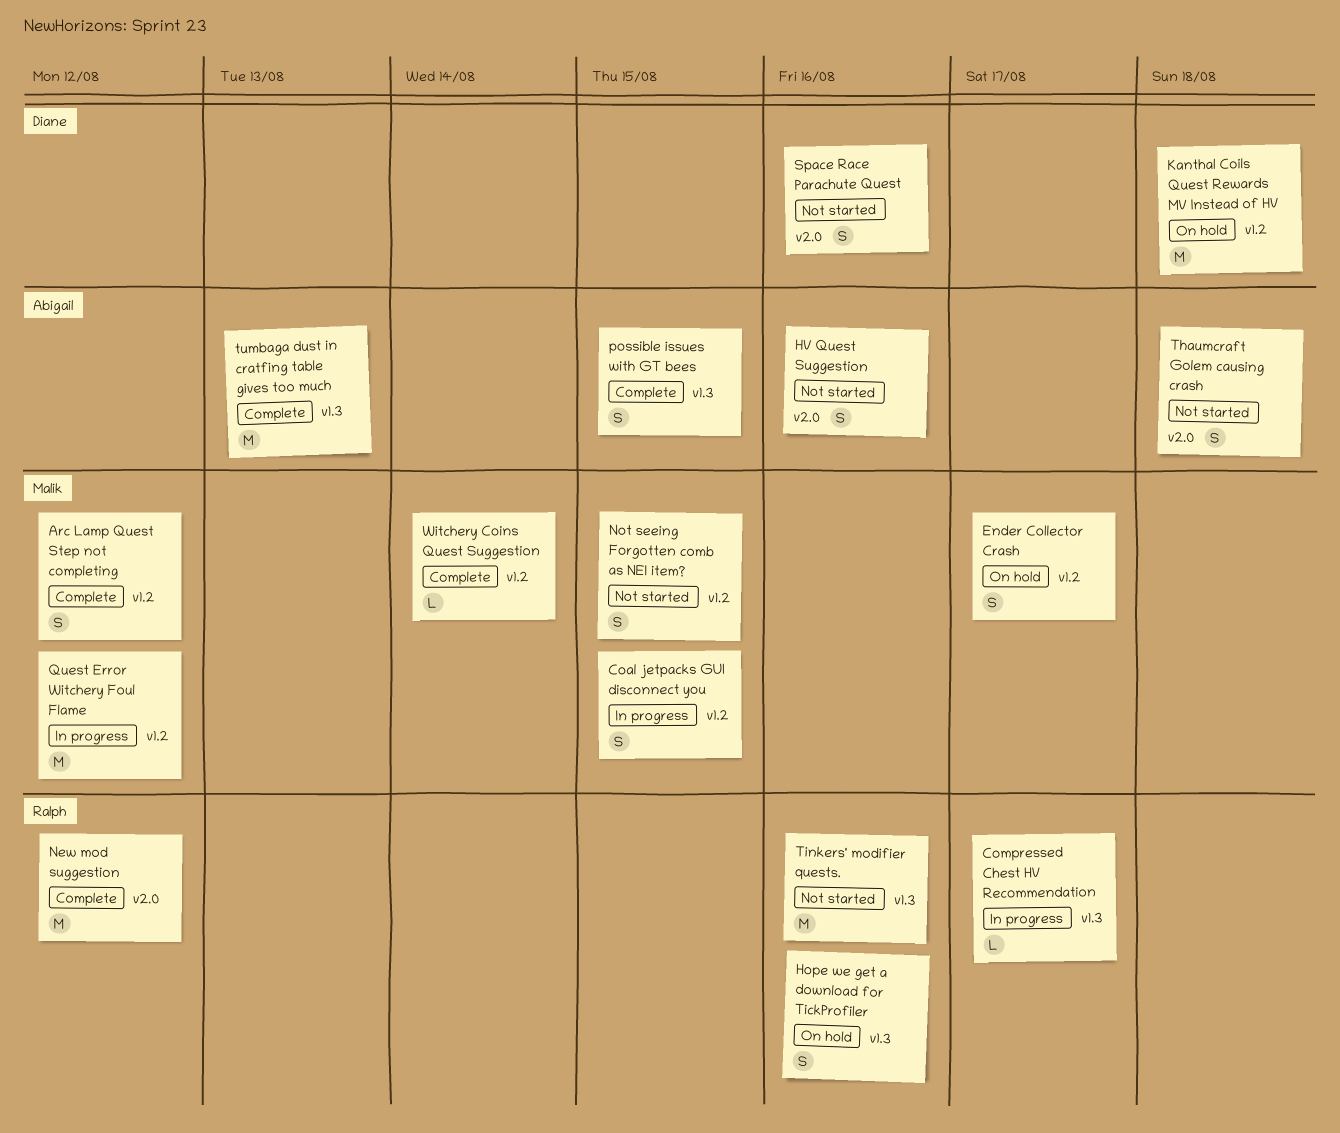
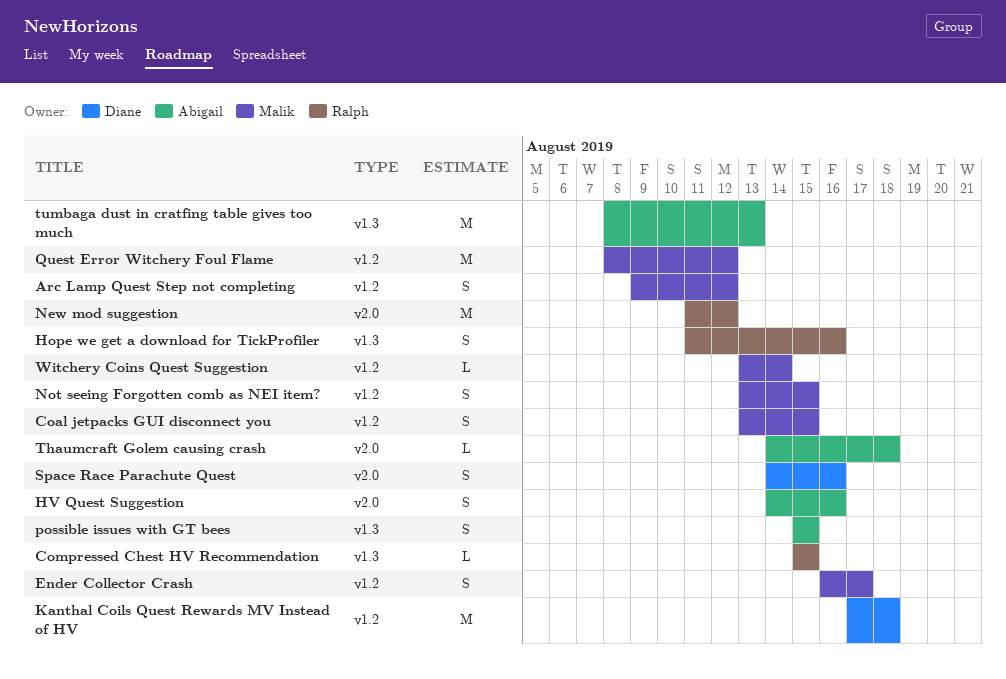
Compressed Chest HV Recommendation, due: Aug 17 -> Aug 15
Thaumcraft Golem causing crash, estimate: S -> L
Tinkers' modifier quests.: present -> none

